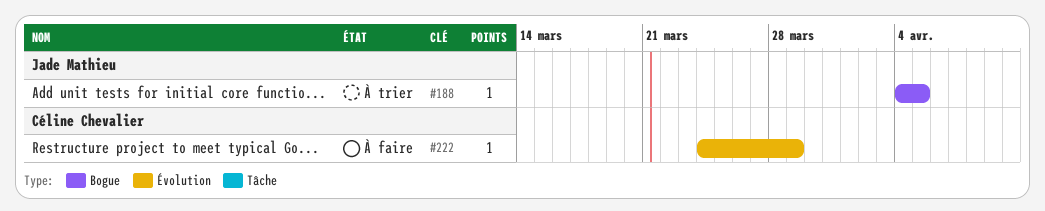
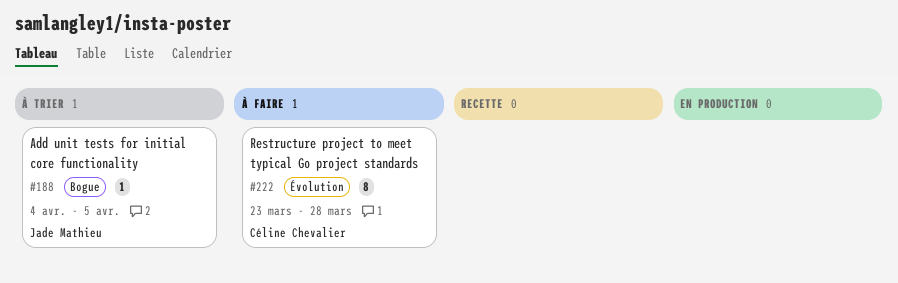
#222, estimate: 1 -> 8
#222, start: Mar 24 -> Mar 23
#222, due: Mar 29 -> Mar 28

